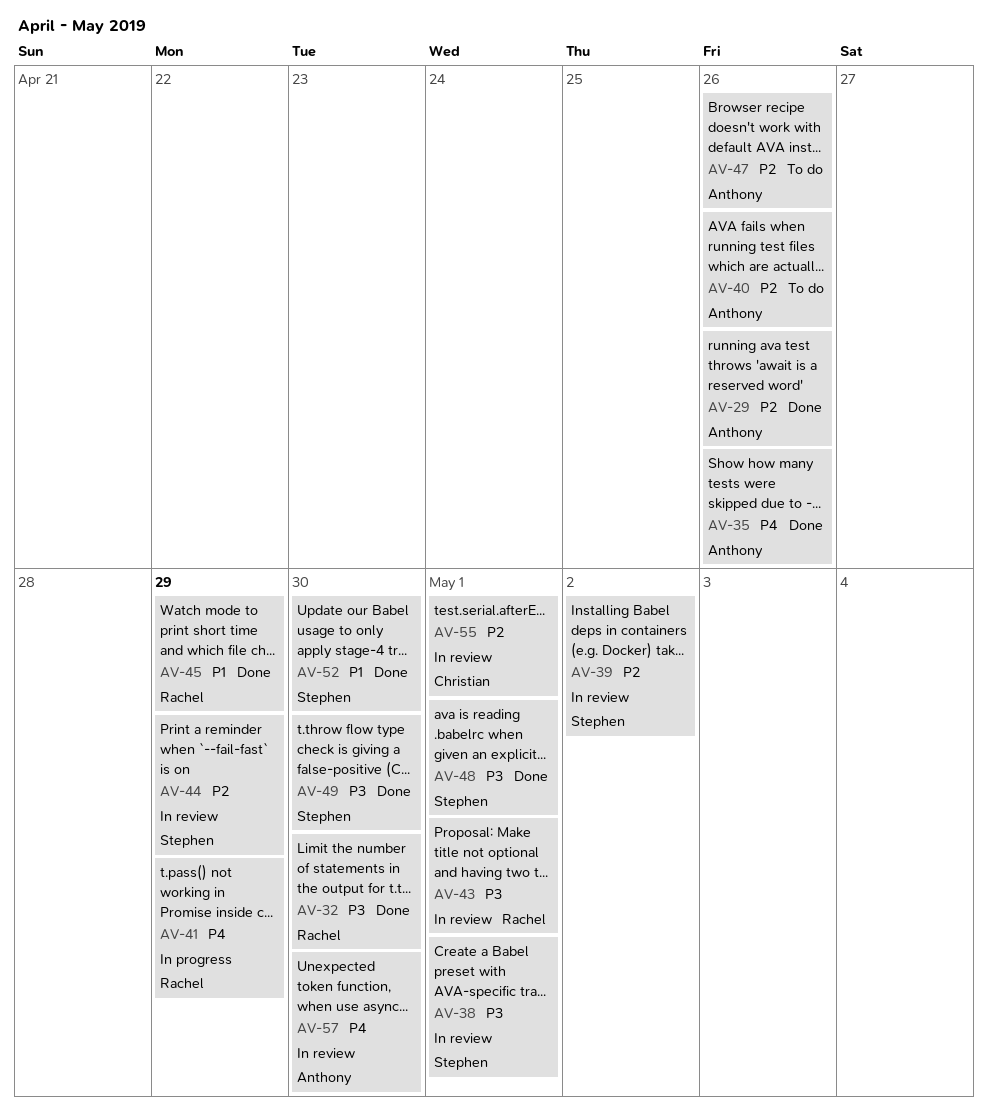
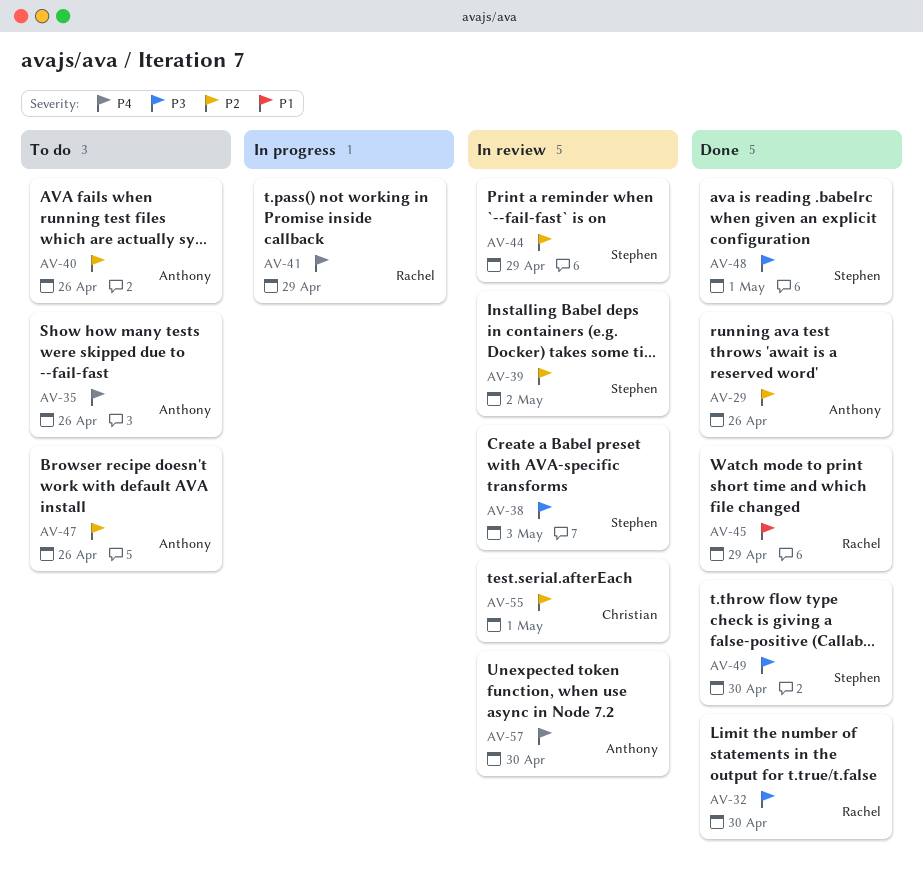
AV-35, status: Done -> To do
AV-38, due: May 1 -> May 3
AV-43: present -> none
AV-52: present -> none

